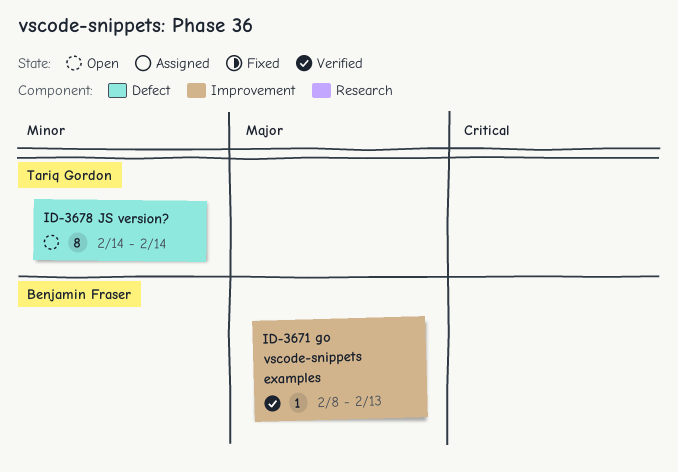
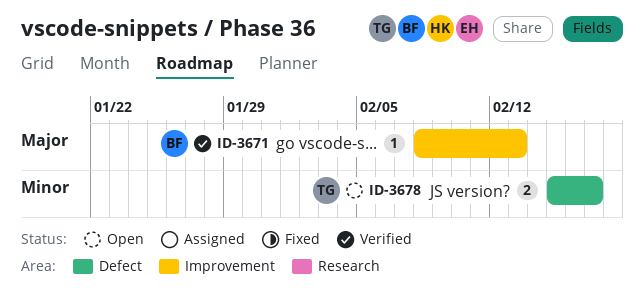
ID-3678, estimate: 8 -> 2
ID-3678, start: Feb 14 -> Feb 15
ID-3678, due: Feb 14 -> Feb 17

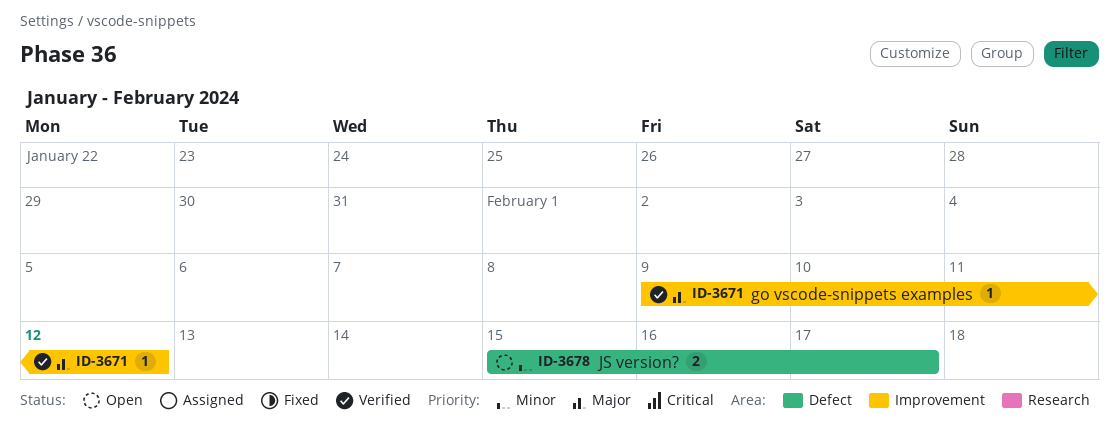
ID-3671, start: Feb 8 -> Feb 9
ID-3671, due: Feb 13 -> Feb 12

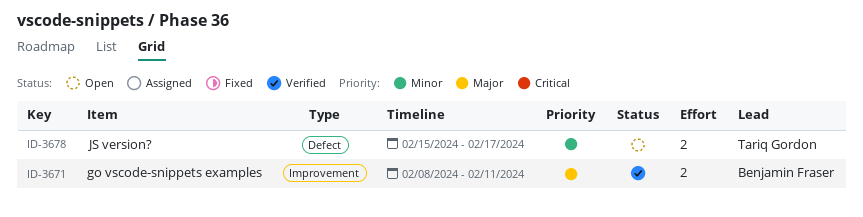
ID-3671, estimate: 1 -> 2
ID-3671, start: Feb 9 -> Feb 8
ID-3671, due: Feb 12 -> Feb 11

